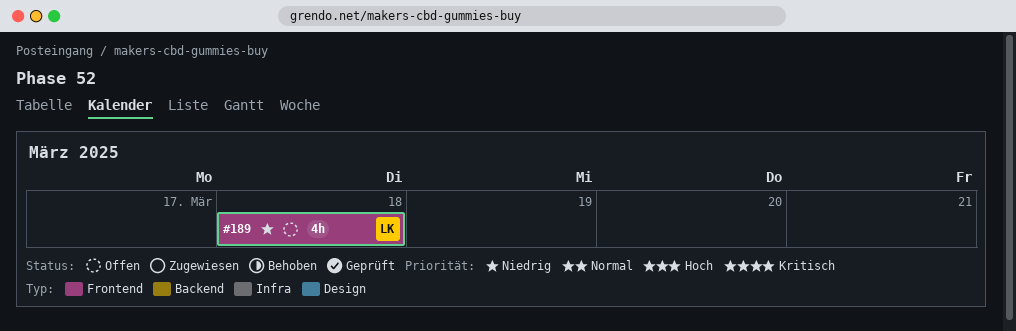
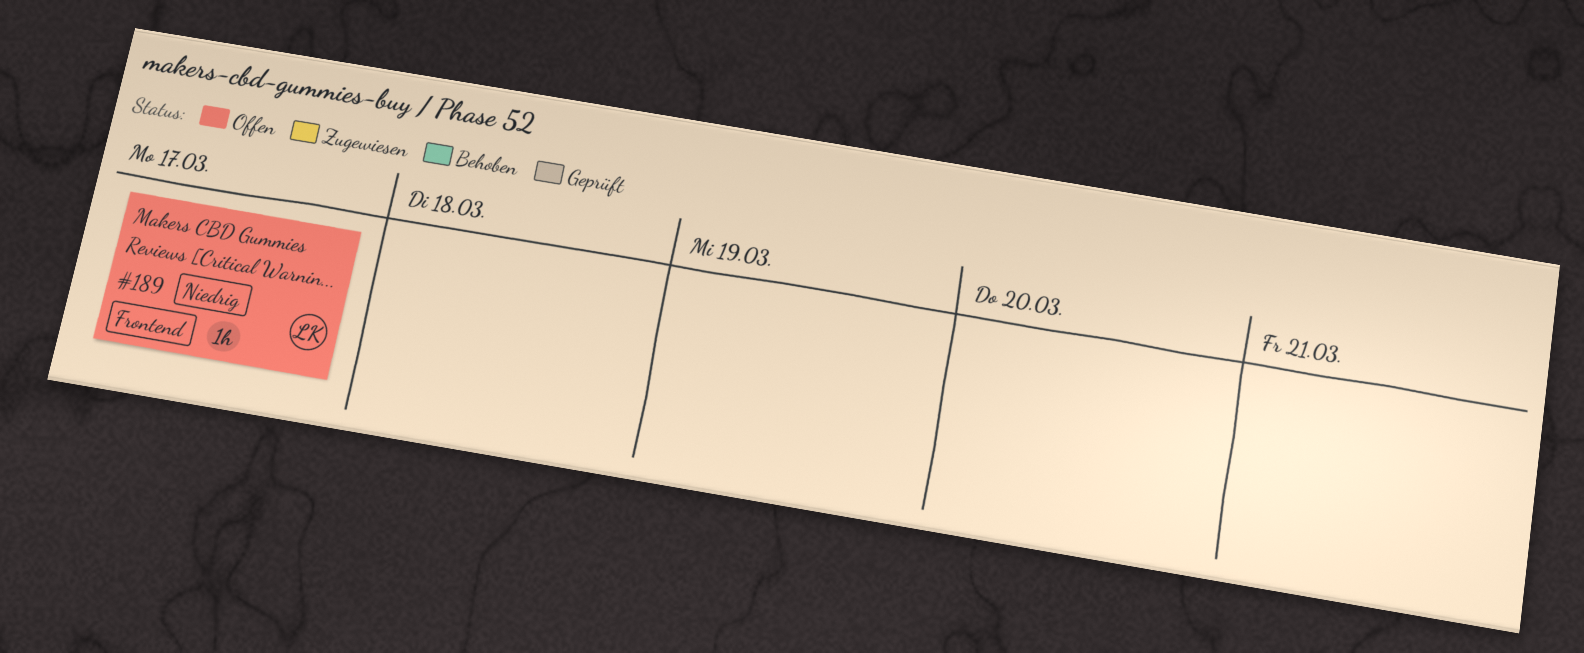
#189, estimate: 4h -> 1h
#189, due: Mar 18 -> Mar 17

